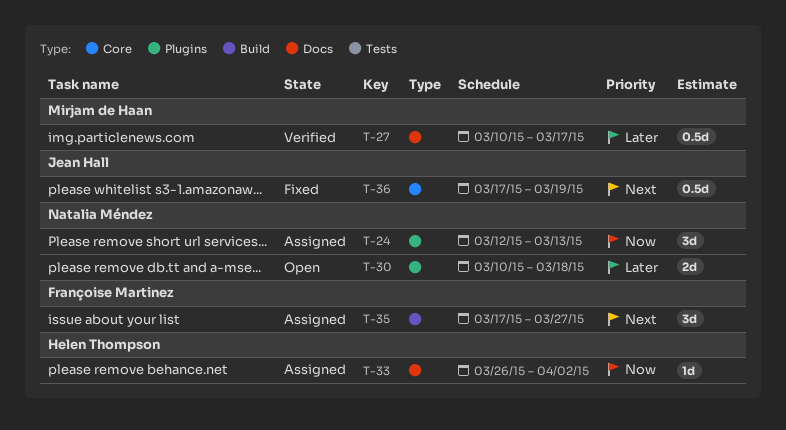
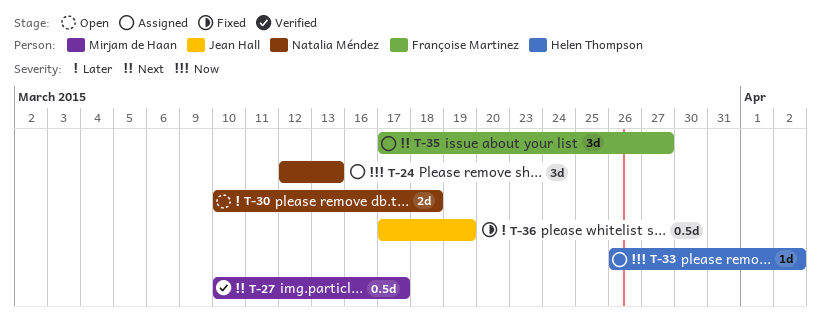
T-27, priority: Later -> Next
T-36, priority: Next -> Later

